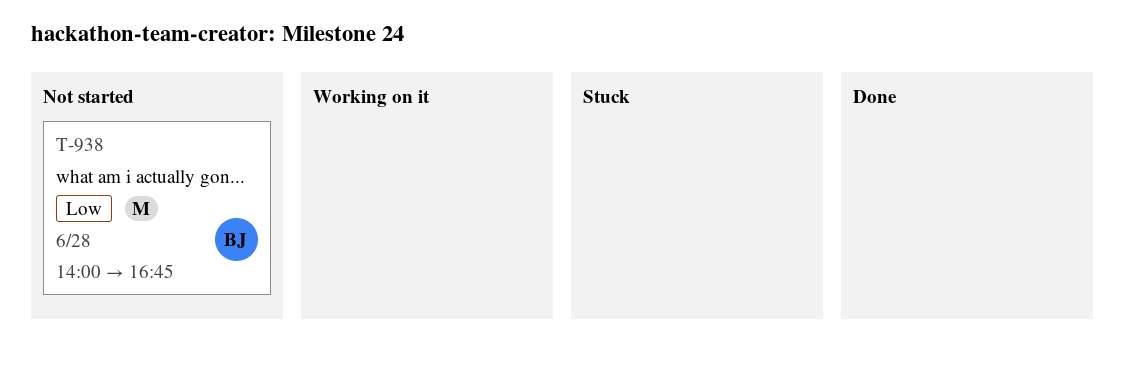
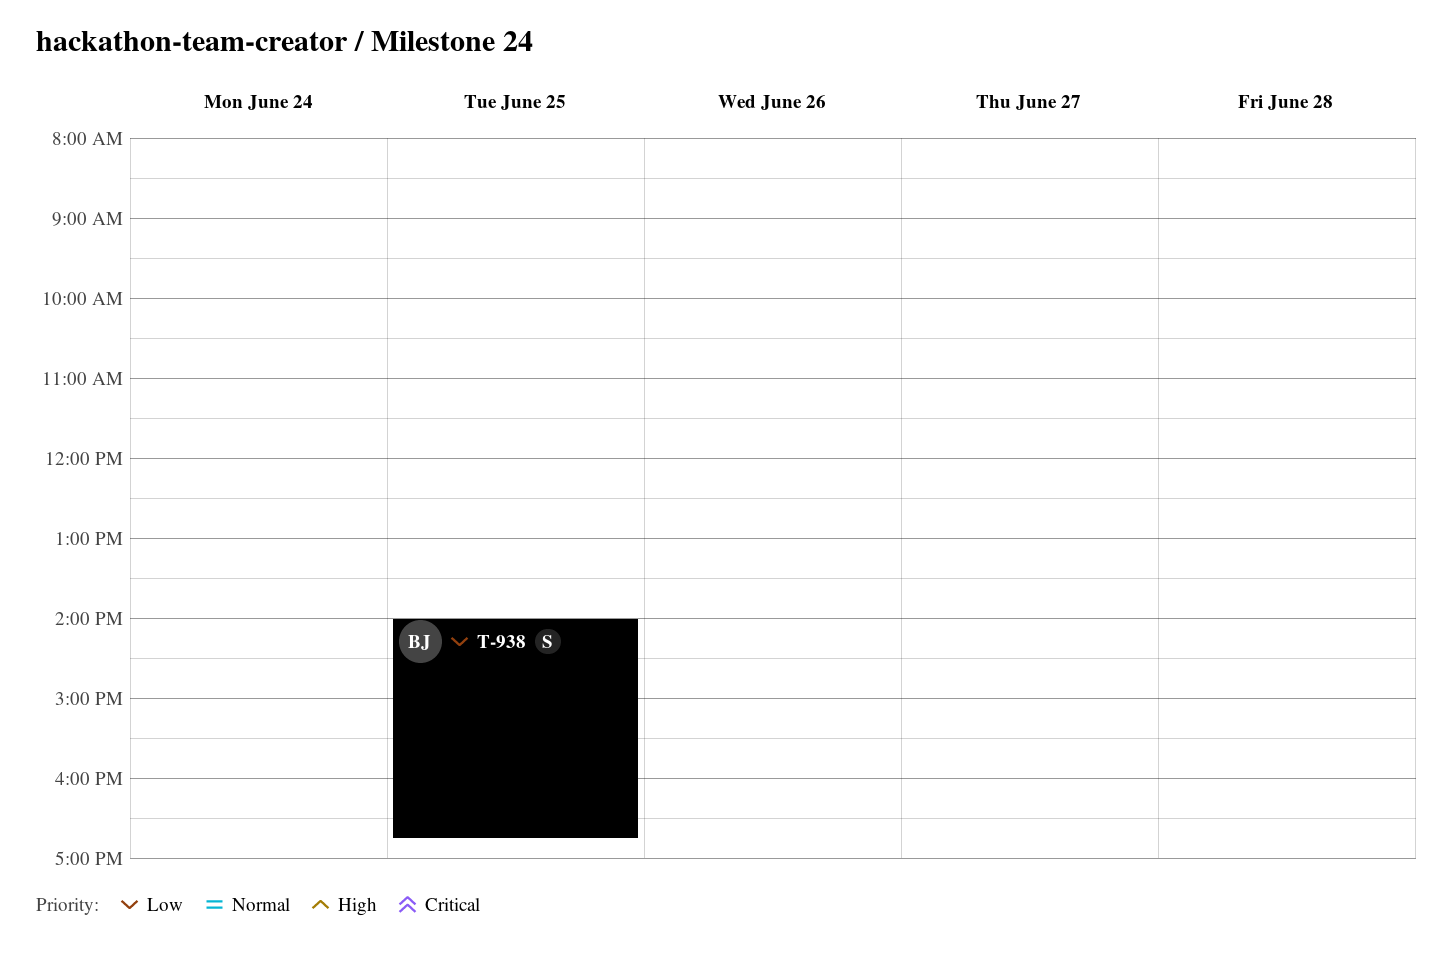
T-938, estimate: M -> S
T-938, day: Jun 28 -> Jun 25

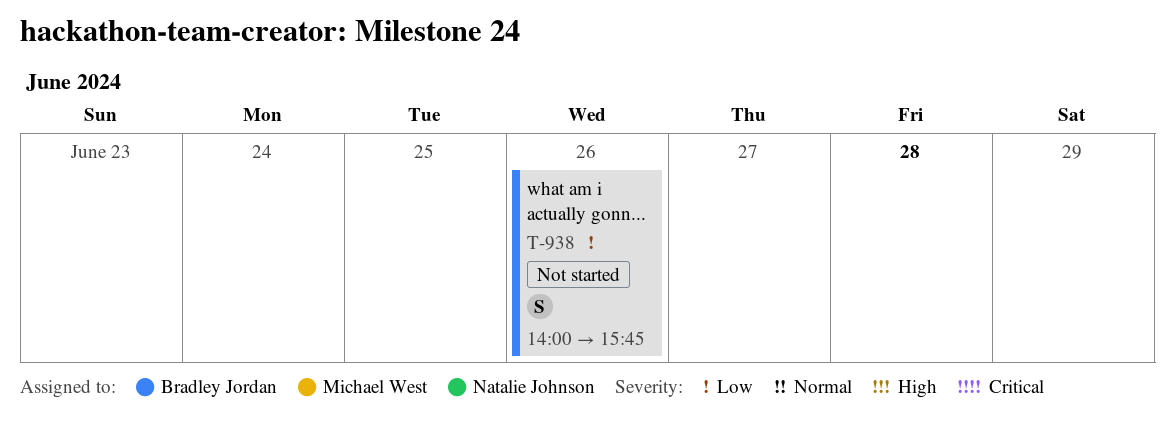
T-938, day: Jun 25 -> Jun 26
T-938, ends: 16:45 -> 15:45

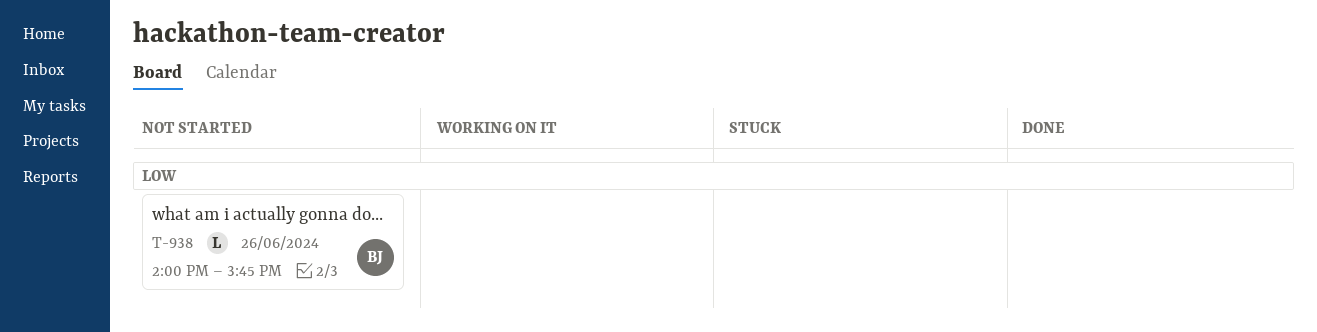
T-938, estimate: S -> L

